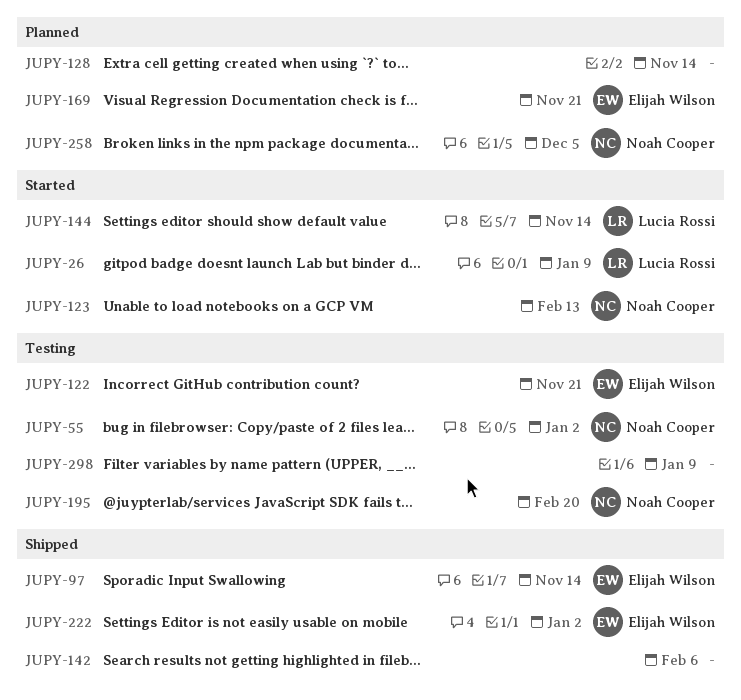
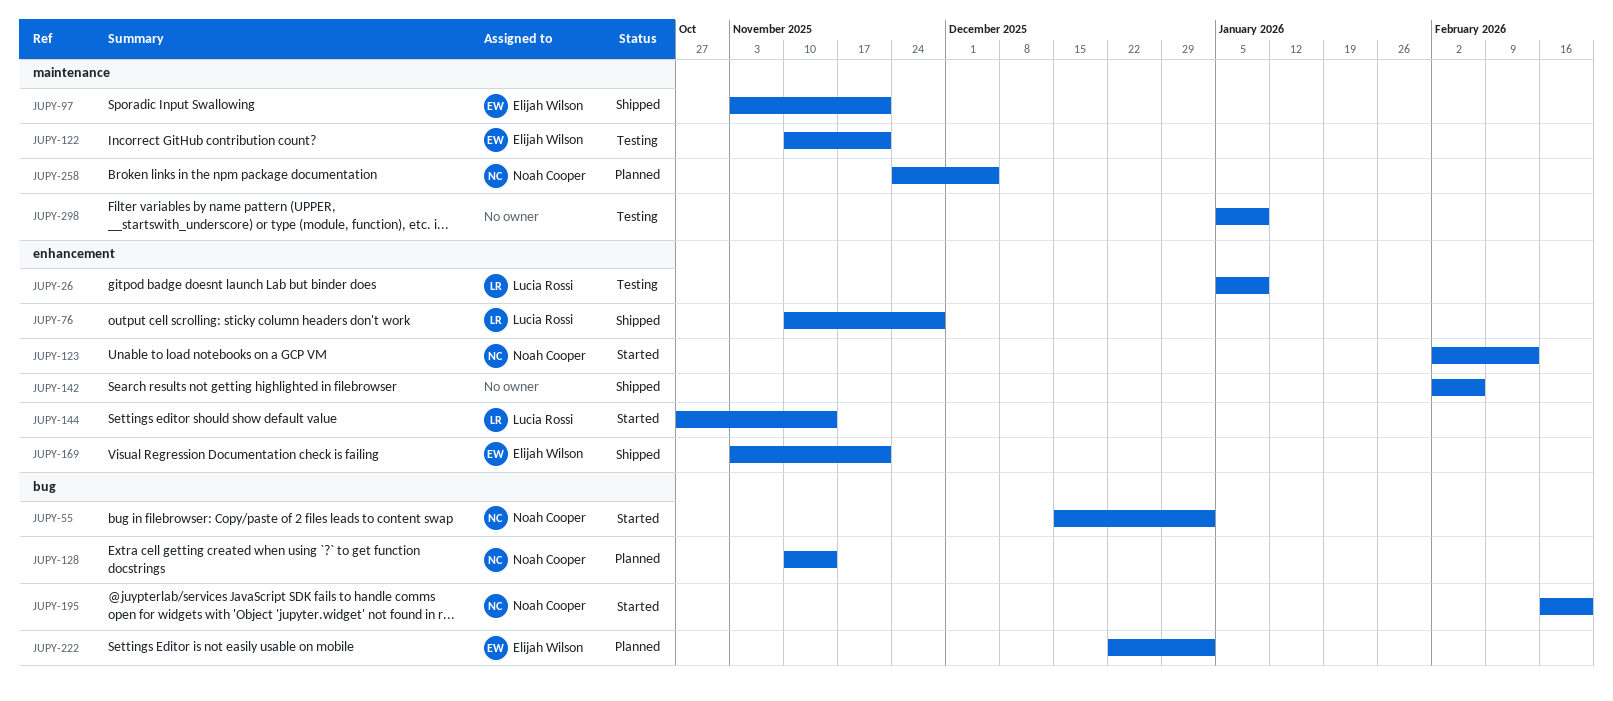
JUPY-26, status: Started -> Testing
JUPY-55, status: Testing -> Started
JUPY-76: none -> present
JUPY-97, due: Nov 14 -> Nov 21
JUPY-128, owner: none -> Noah Cooper
JUPY-169, status: Planned -> Shipped
JUPY-195, status: Testing -> Started
JUPY-222, status: Shipped -> Planned

